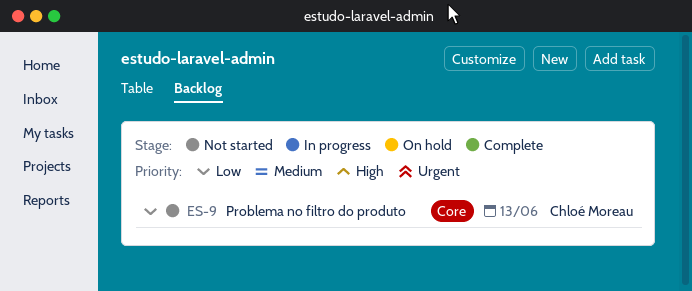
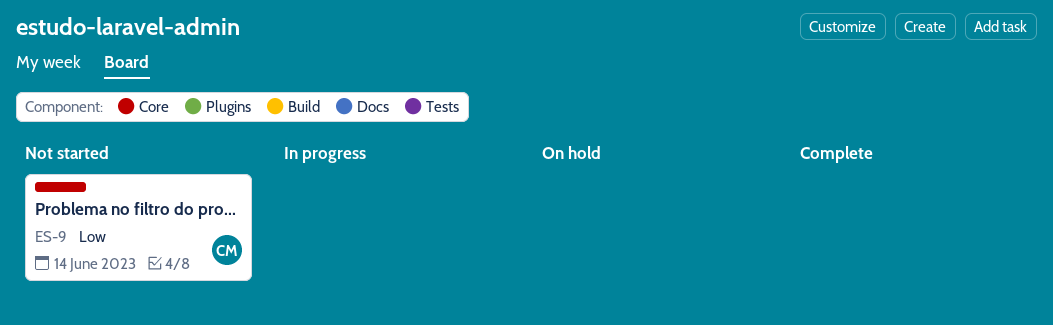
ES-9, due: Jun 13 -> Jun 14

